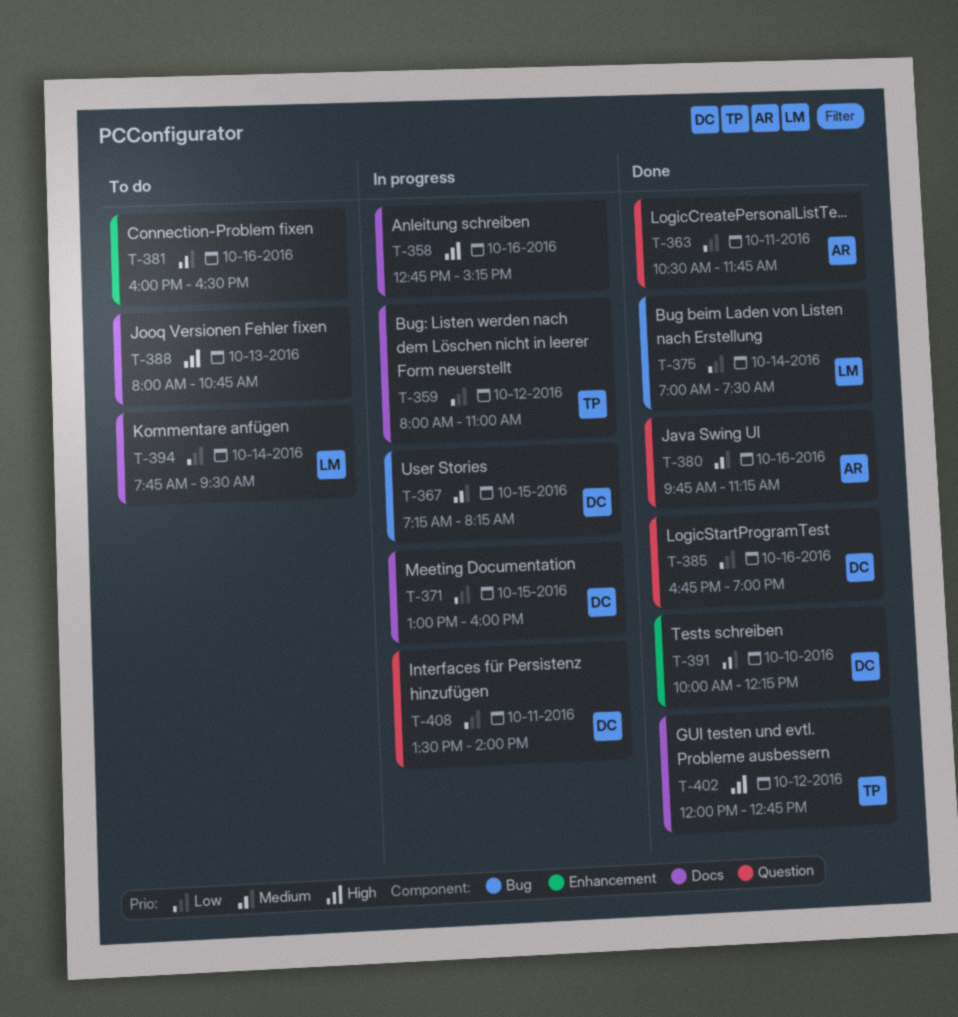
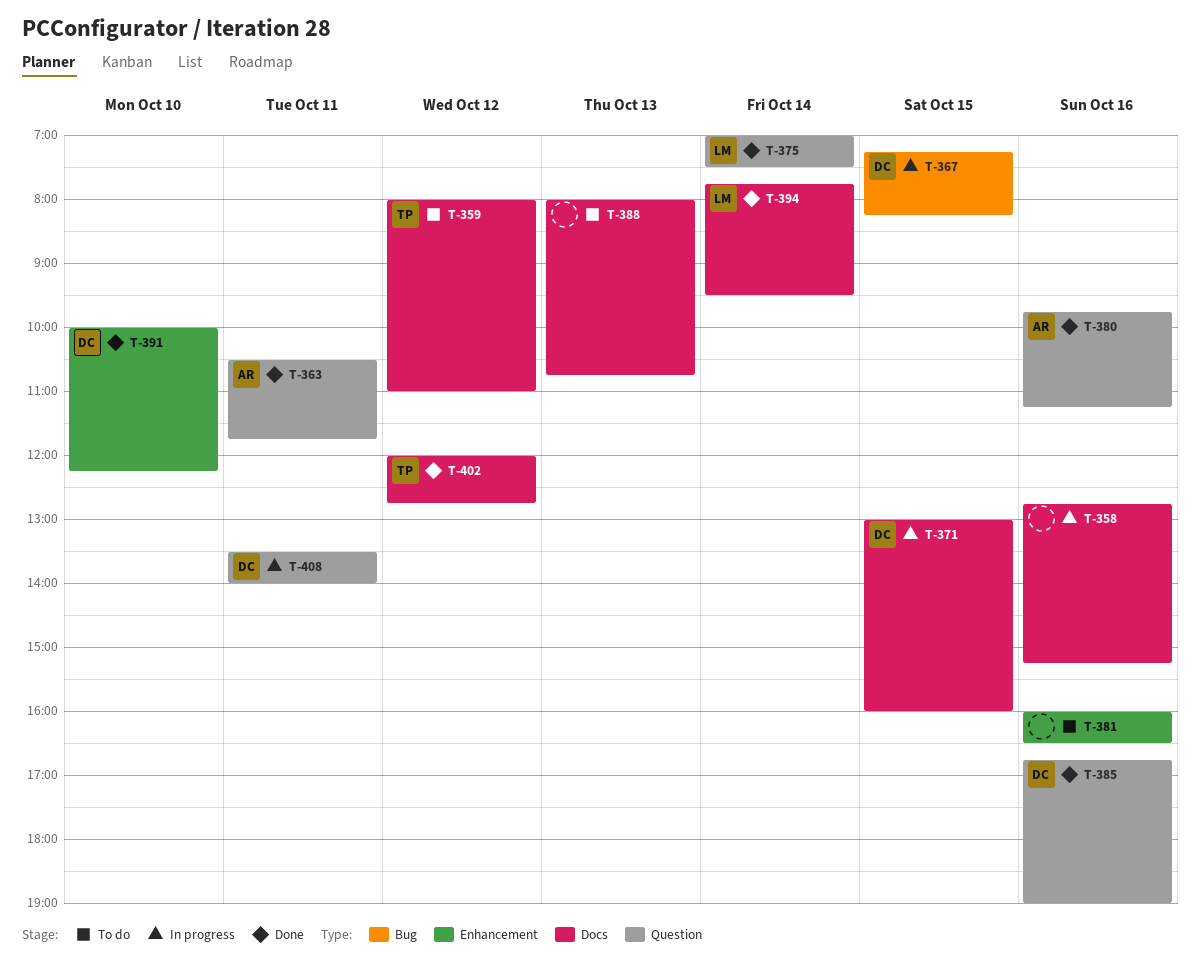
T-359, status: In progress -> To do
T-375, label: Bug -> Question
T-394, status: To do -> Done

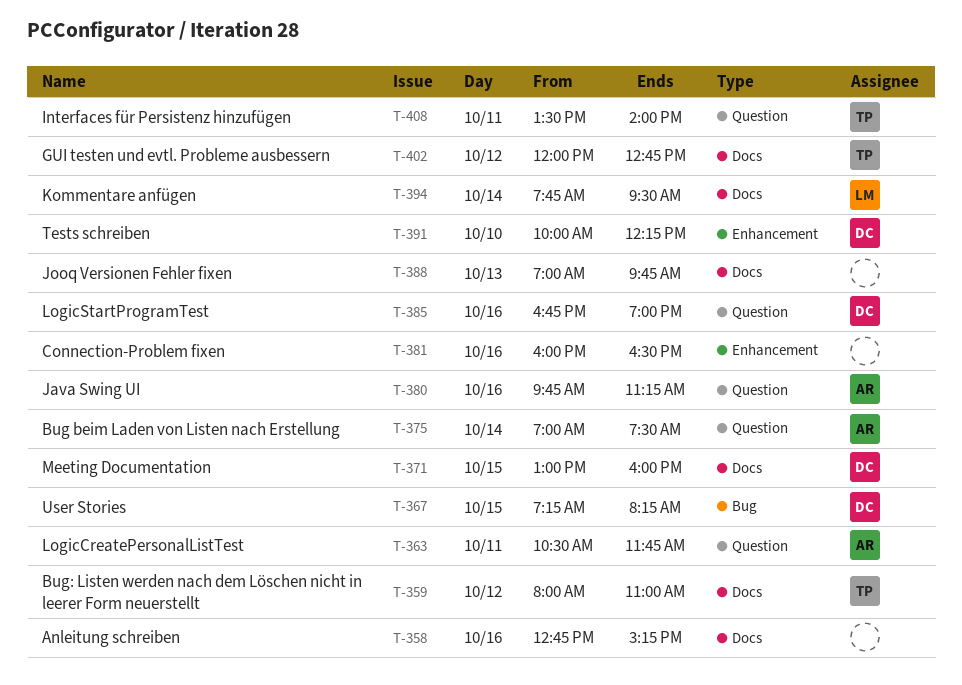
T-375, owner: LM -> AR
T-388, begins: 08:00 -> 07:00
T-388, ends: 10:45 -> 09:45
T-408, owner: DC -> TP

